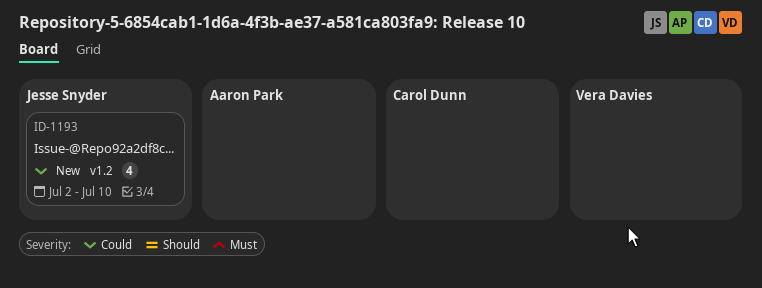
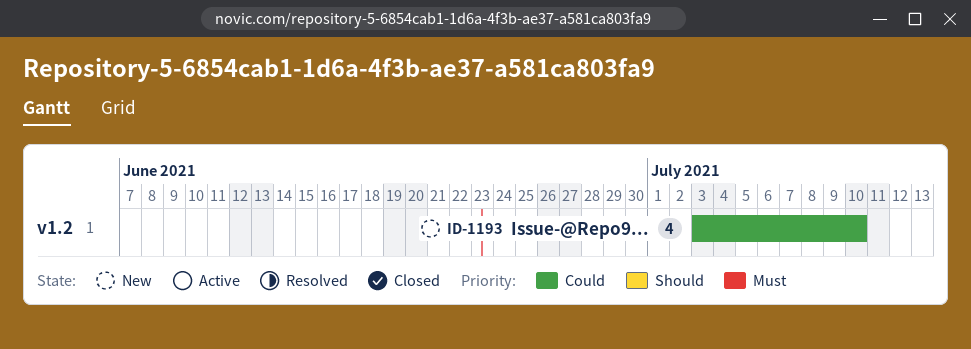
ID-1193, start: Jul 2 -> Jul 3

